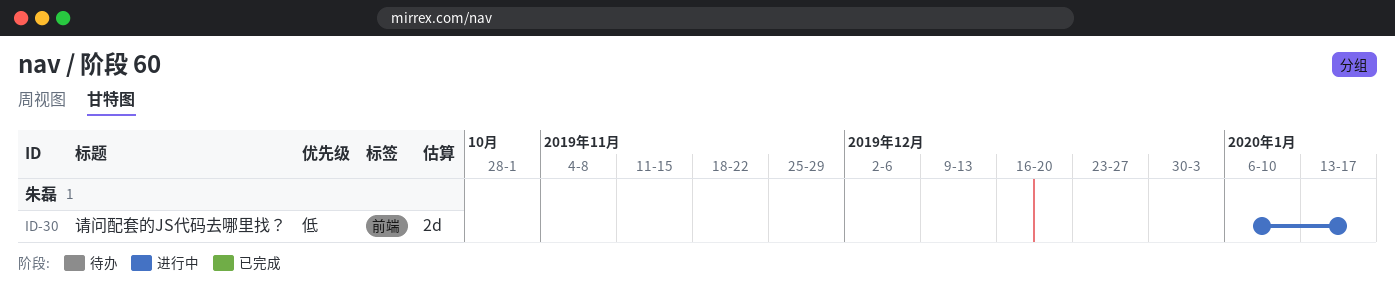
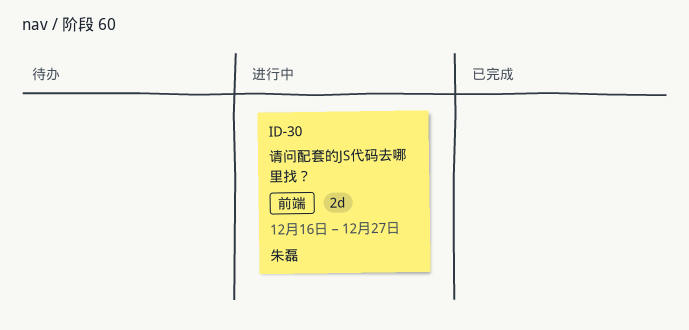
ID-30, start: Jan 6 -> Dec 16
ID-30, due: Jan 17 -> Dec 27

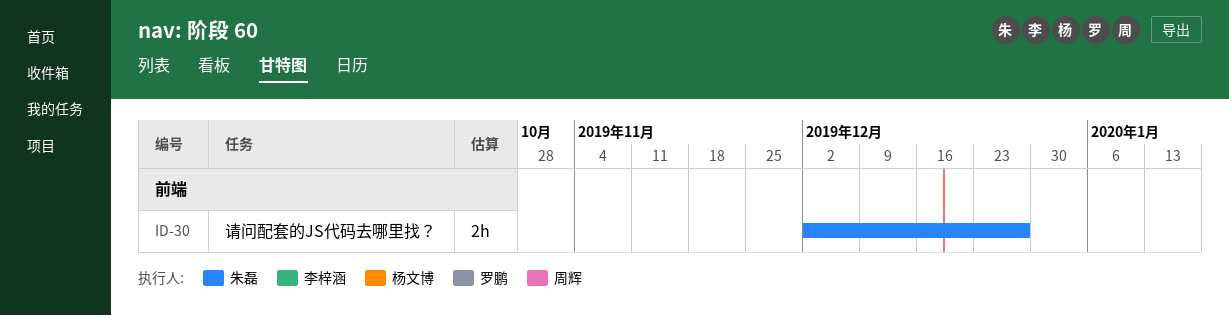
ID-30, estimate: 2d -> 2h
ID-30, start: Dec 16 -> Dec 2

